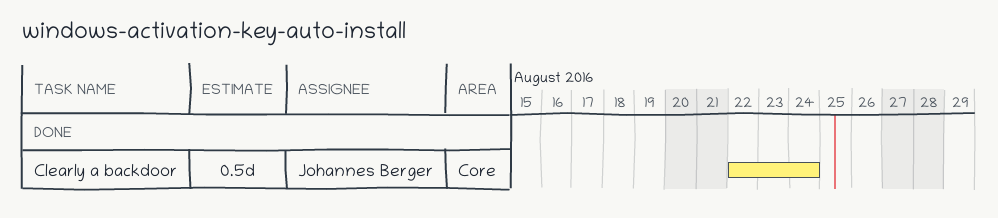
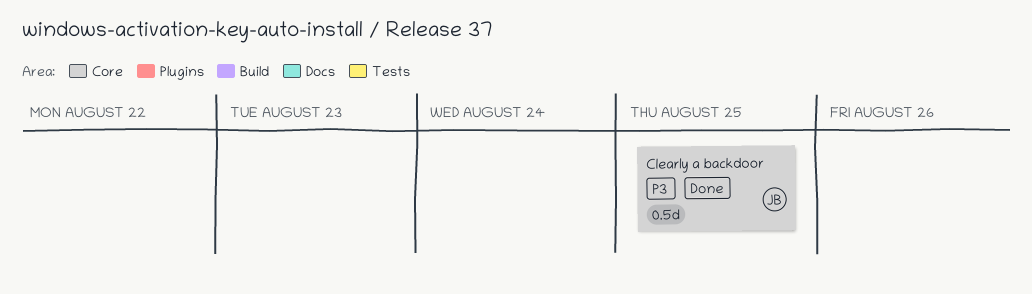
Clearly a backdoor, due: Aug 24 -> Aug 25

